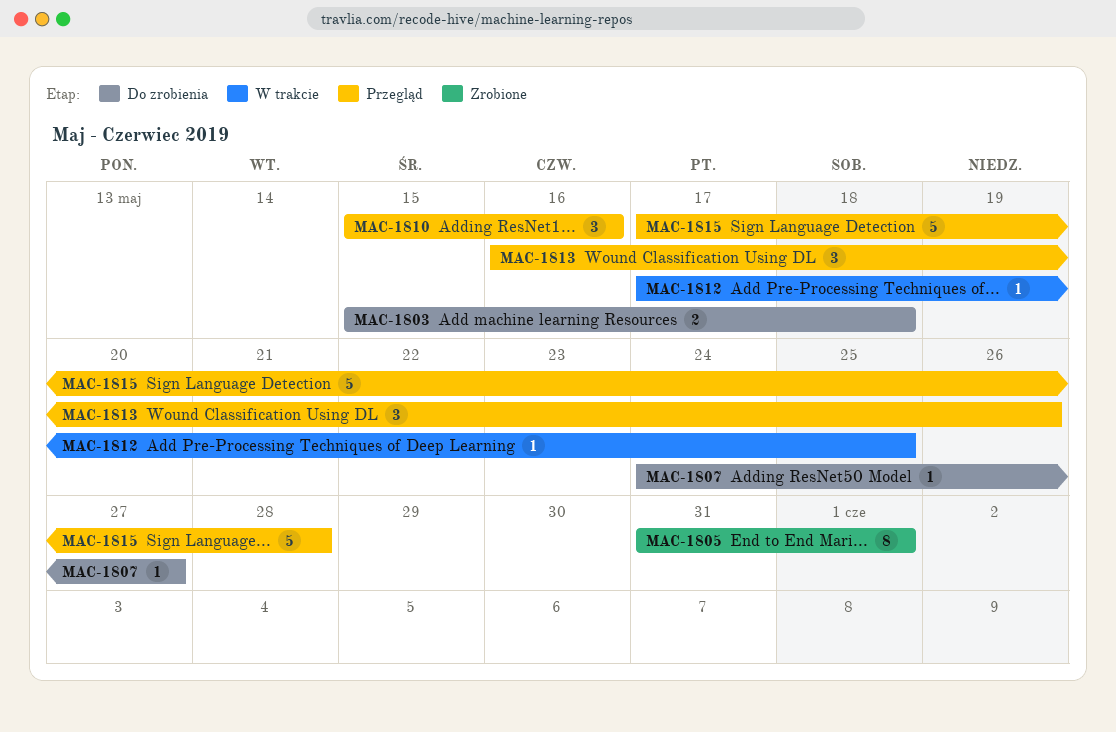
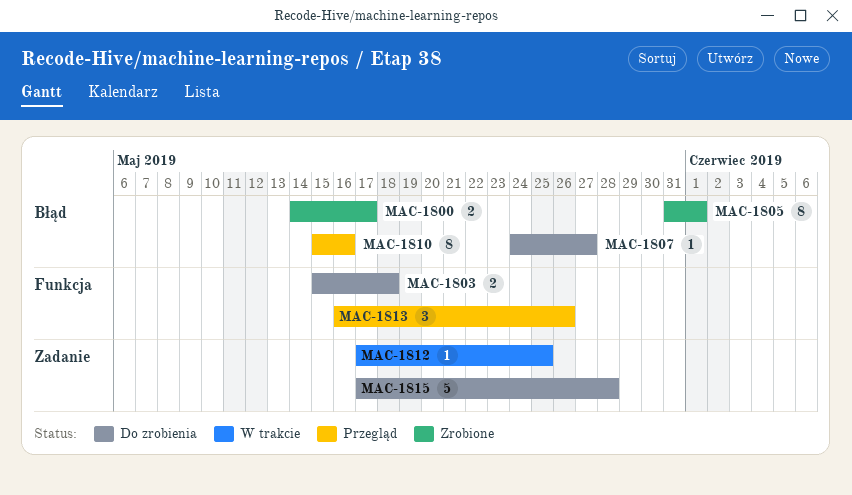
MAC-1800: none -> present
MAC-1810, estimate: 3 -> 8
MAC-1815, status: Przegląd -> Do zrobienia

